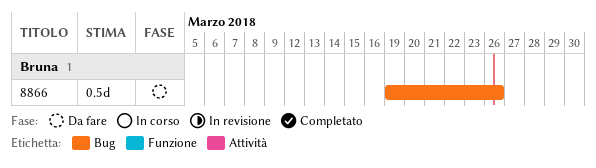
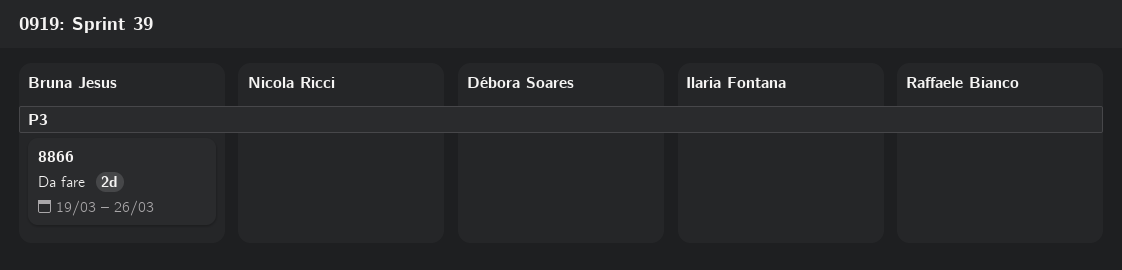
8866, estimate: 0.5d -> 2d

